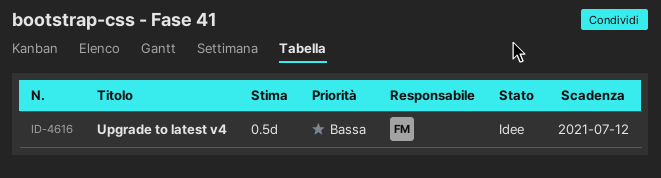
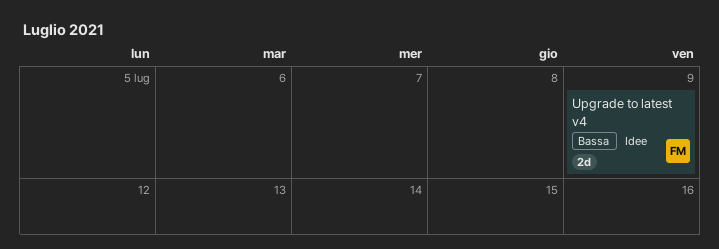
Upgrade to latest v4, estimate: 0.5d -> 2d
Upgrade to latest v4, due: Jul 12 -> Jul 9

